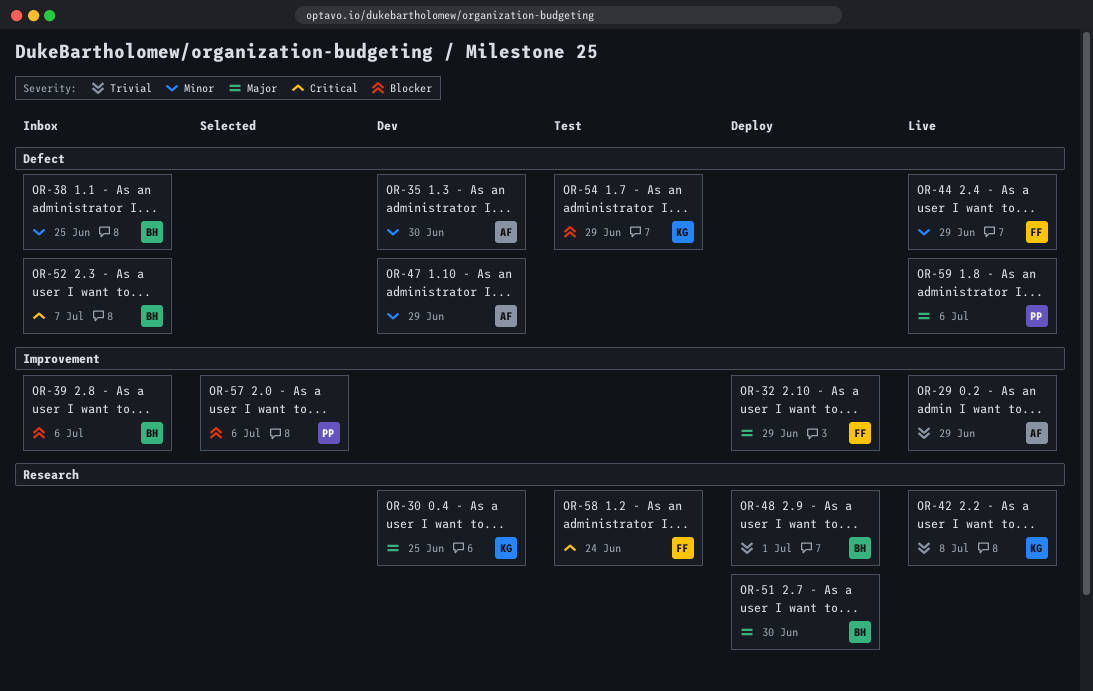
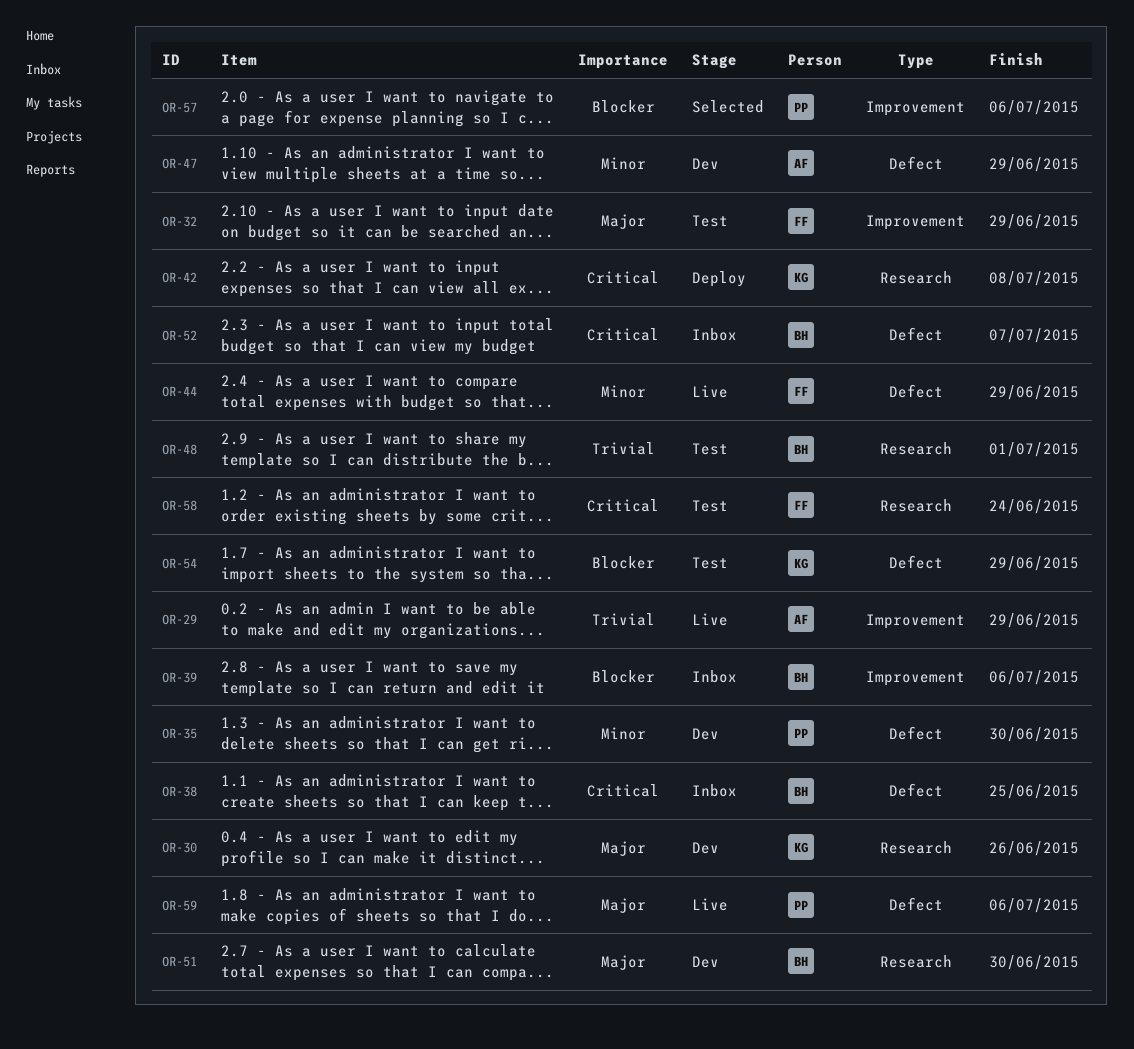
OR-30, due: Jun 25 -> Jun 26
OR-32, status: Deploy -> Test
OR-35, owner: AF -> PP
OR-38, priority: Minor -> Critical
OR-42, status: Live -> Deploy
OR-42, priority: Trivial -> Critical
OR-48, status: Deploy -> Test
OR-51, status: Deploy -> Dev

